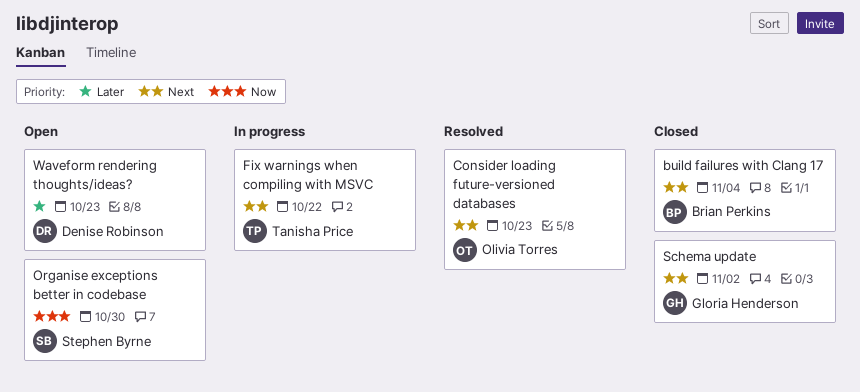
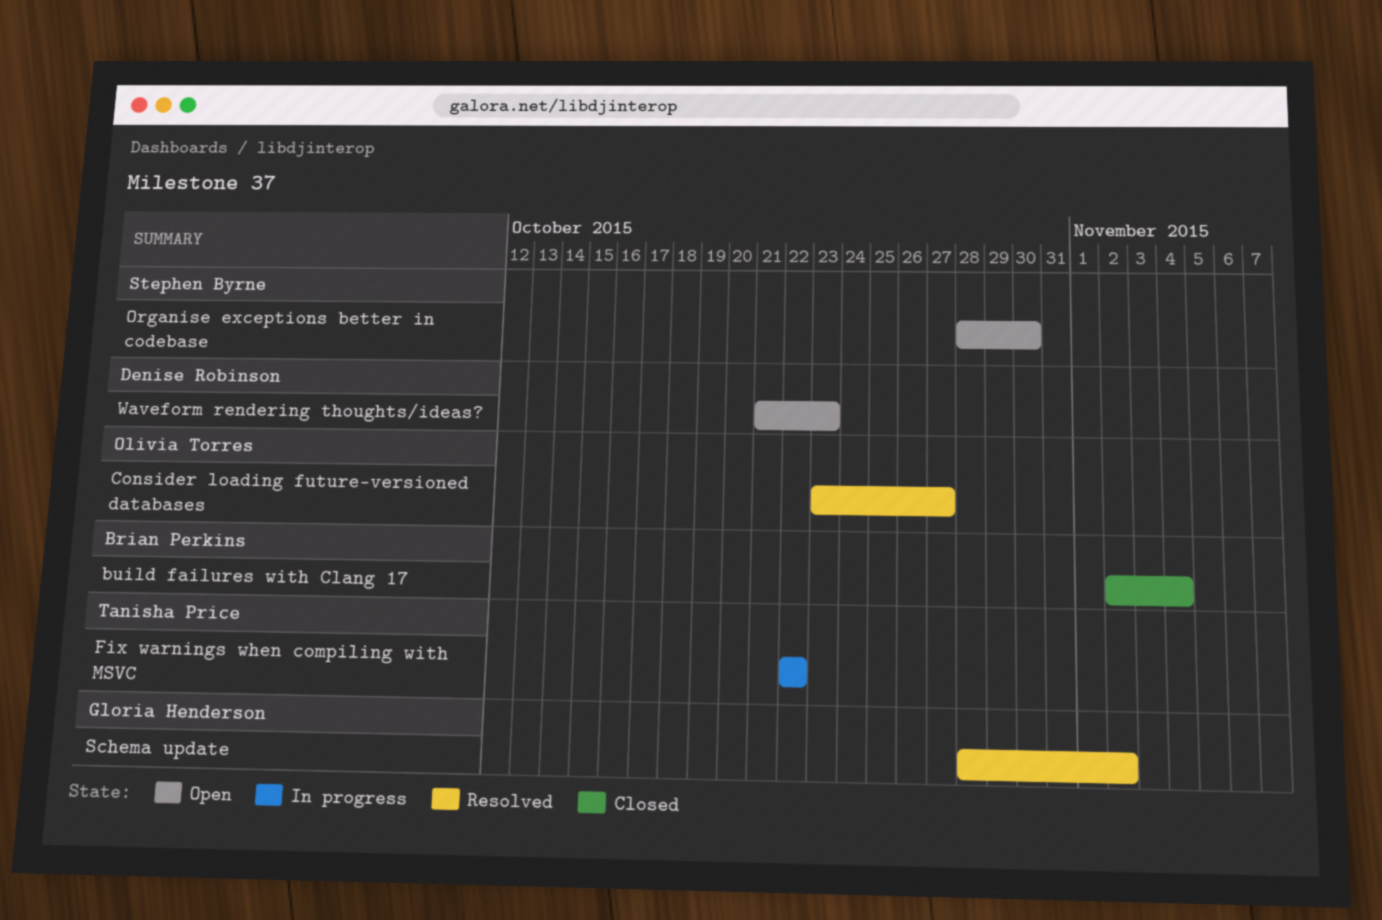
Consider loading future-versioned databases, due: Oct 23 -> Oct 27
Schema update, status: Closed -> Resolved

